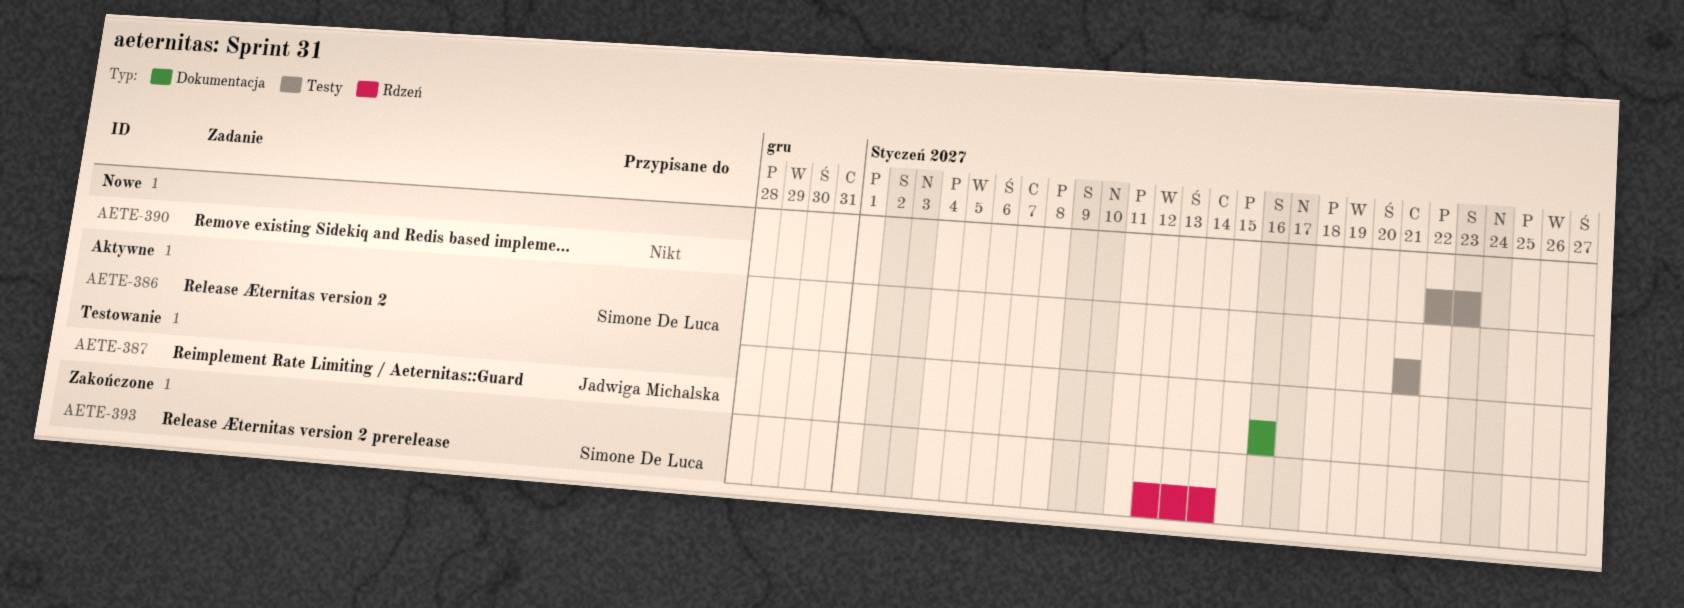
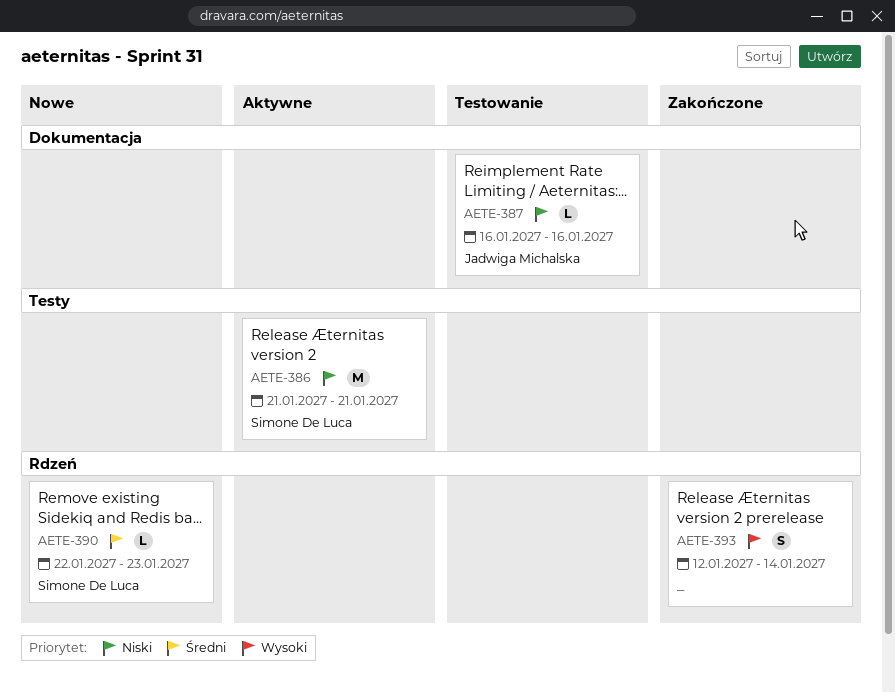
AETE-390, owner: none -> Simone De Luca
AETE-390, label: Testy -> Rdzeń
AETE-393, owner: Simone De Luca -> none

